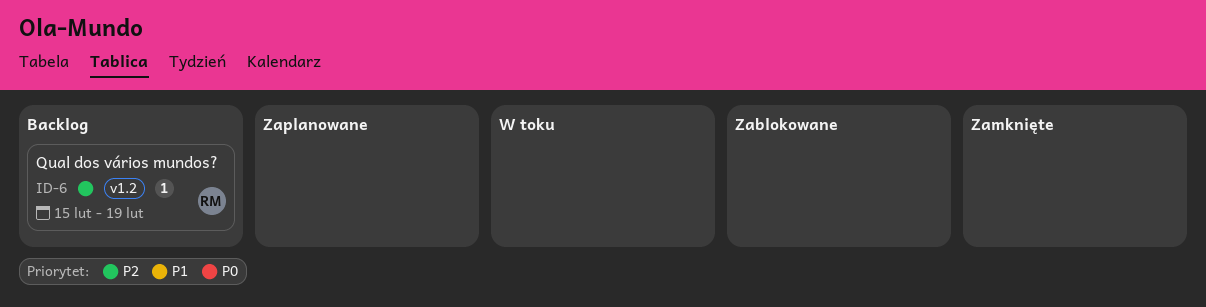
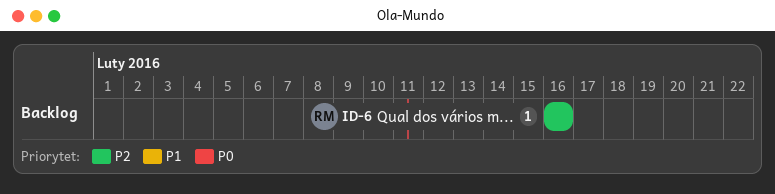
ID-6, start: Feb 15 -> Feb 16
ID-6, due: Feb 19 -> Feb 16

